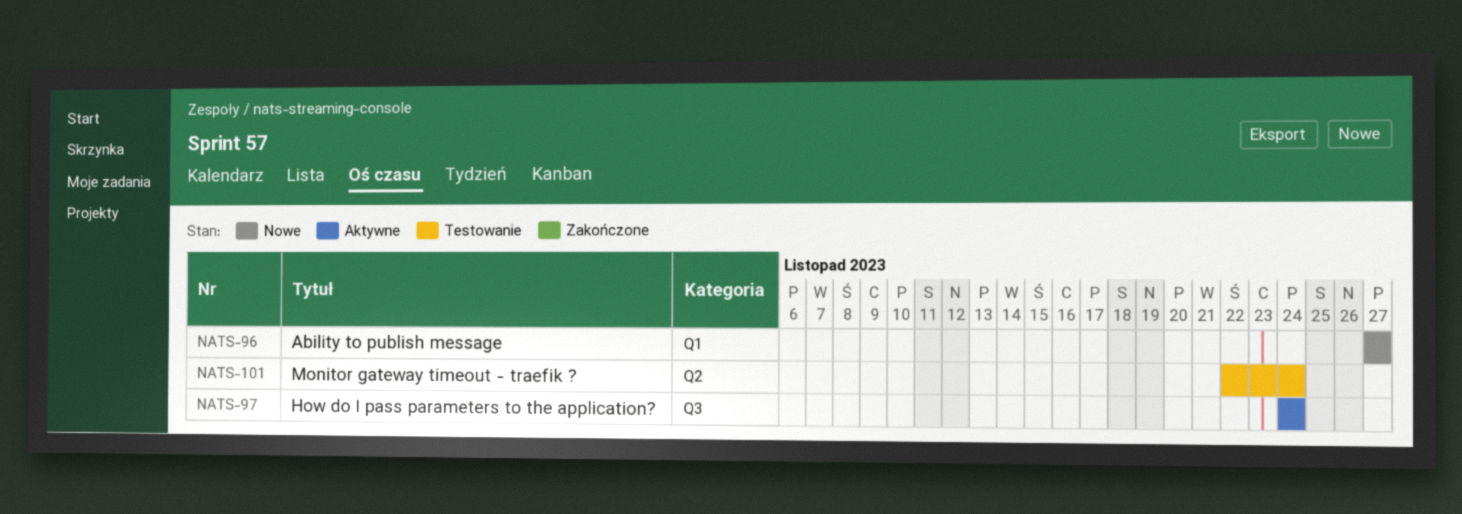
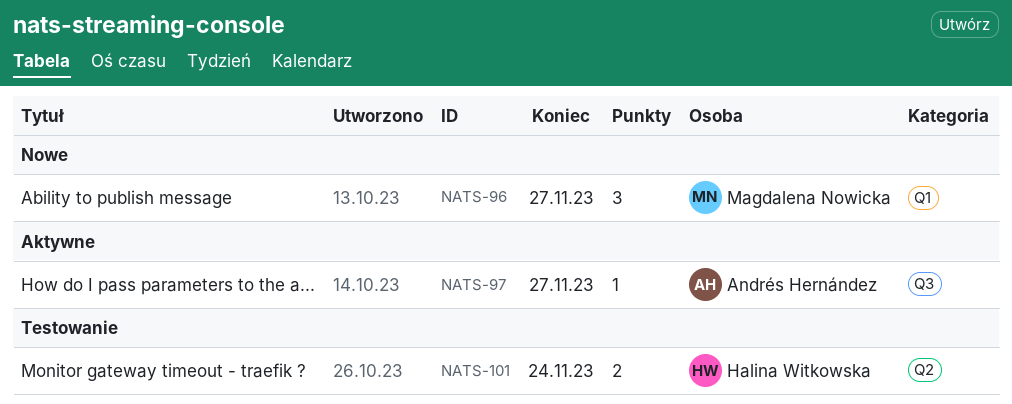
NATS-97, due: Nov 24 -> Nov 27

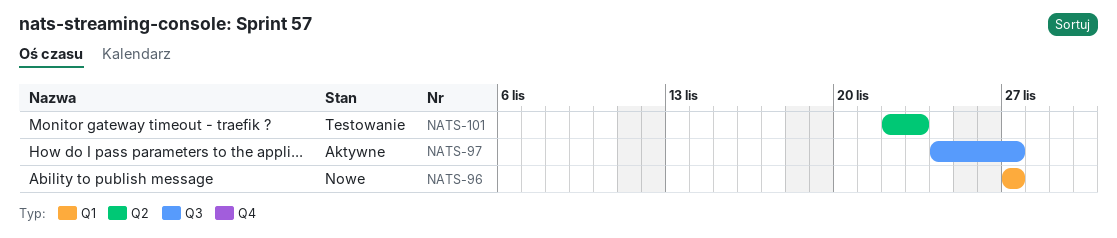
NATS-101, due: Nov 24 -> Nov 23

